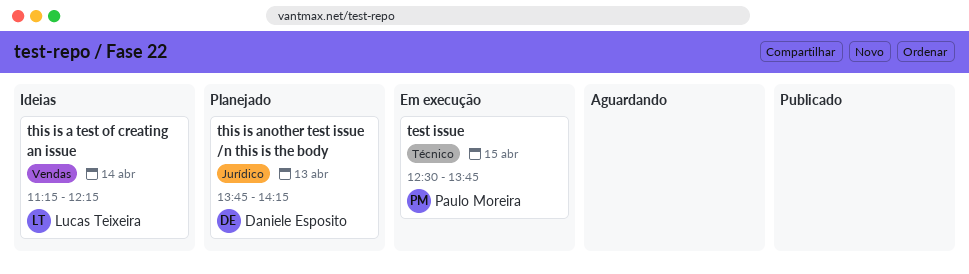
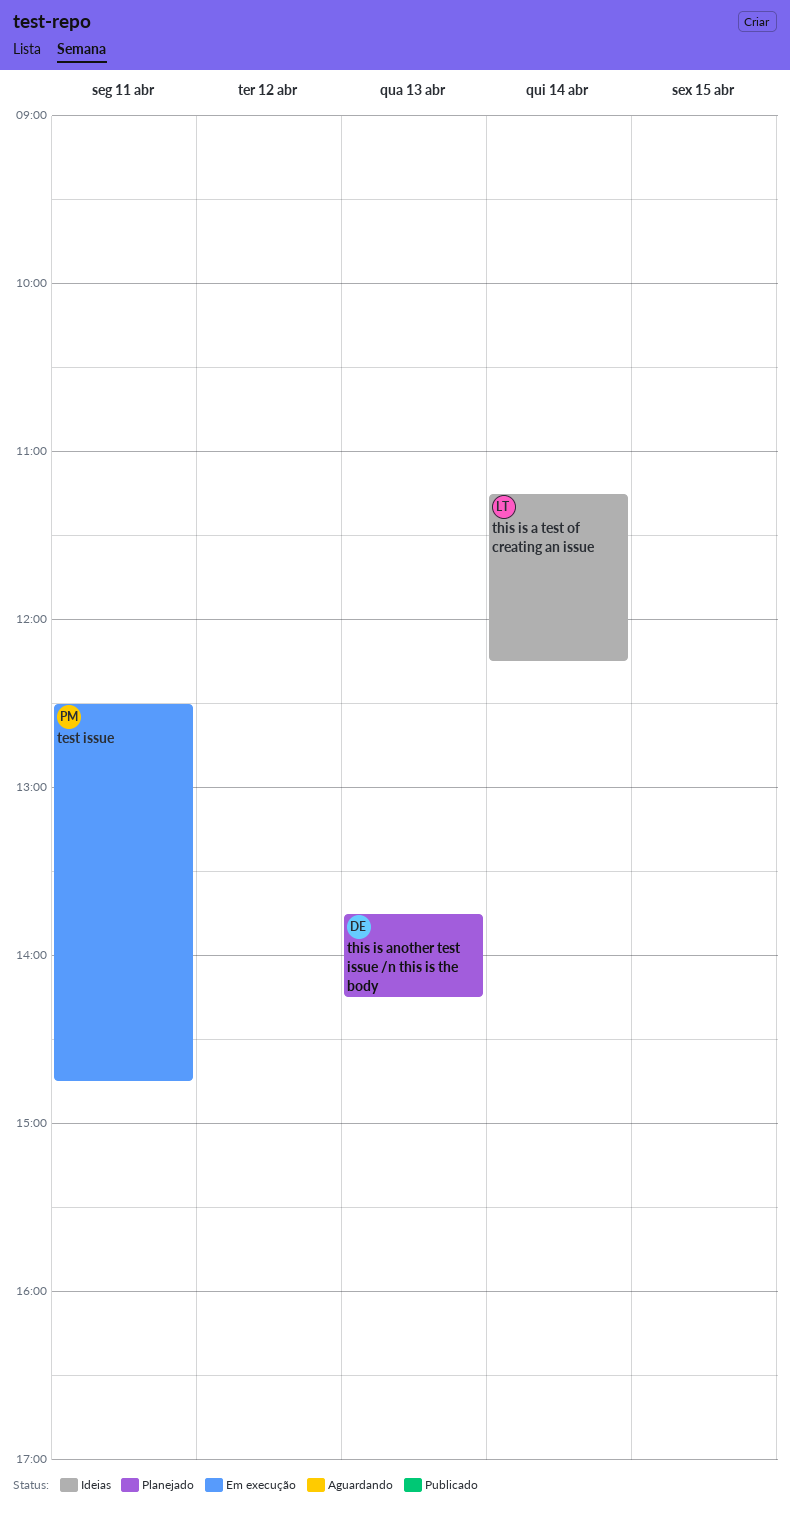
test issue, day: Apr 15 -> Apr 11
test issue, ends: 13:45 -> 14:45

